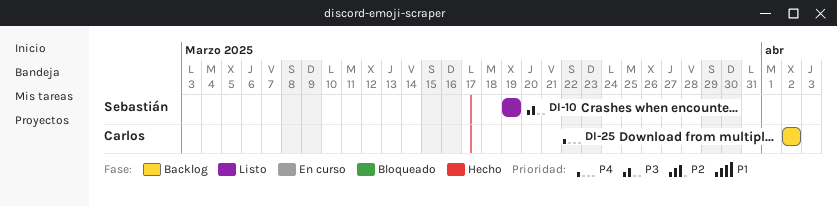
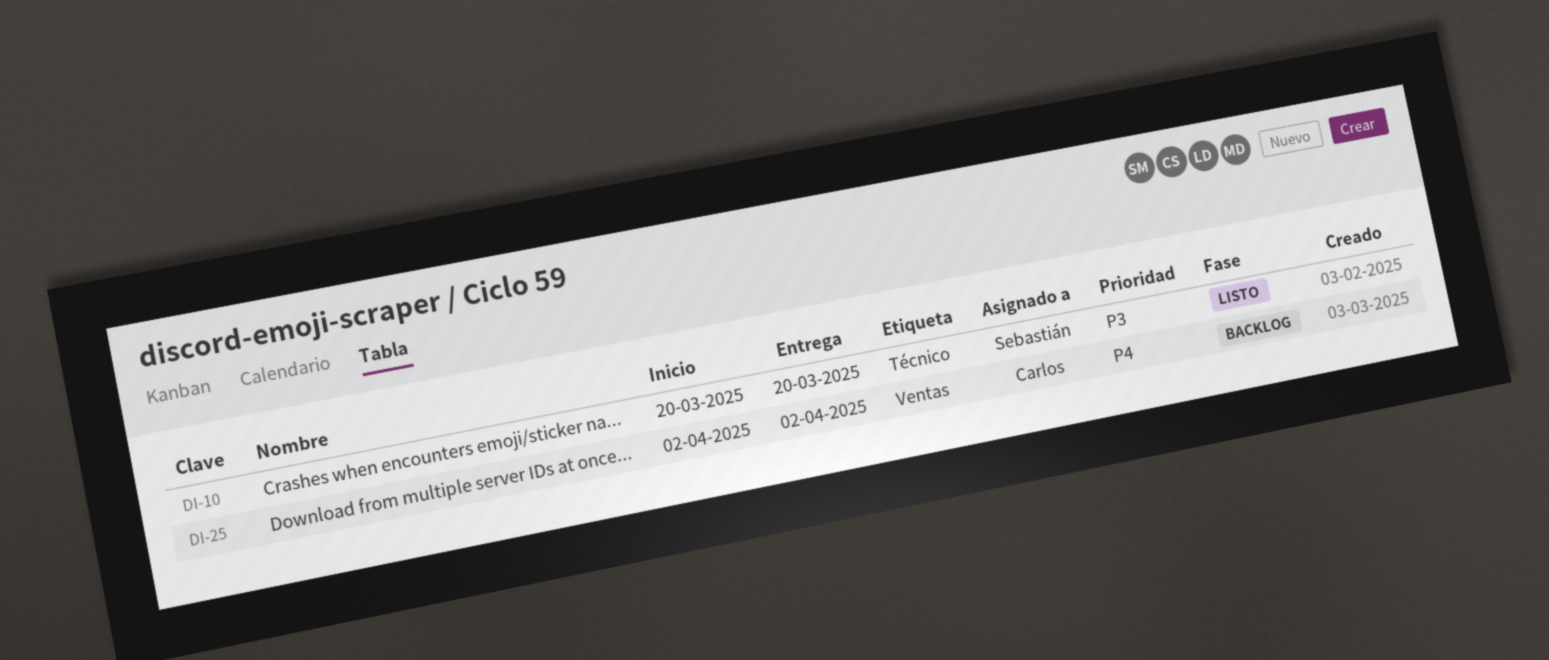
DI-10, start: Mar 19 -> Mar 20
DI-10, due: Mar 19 -> Mar 20

